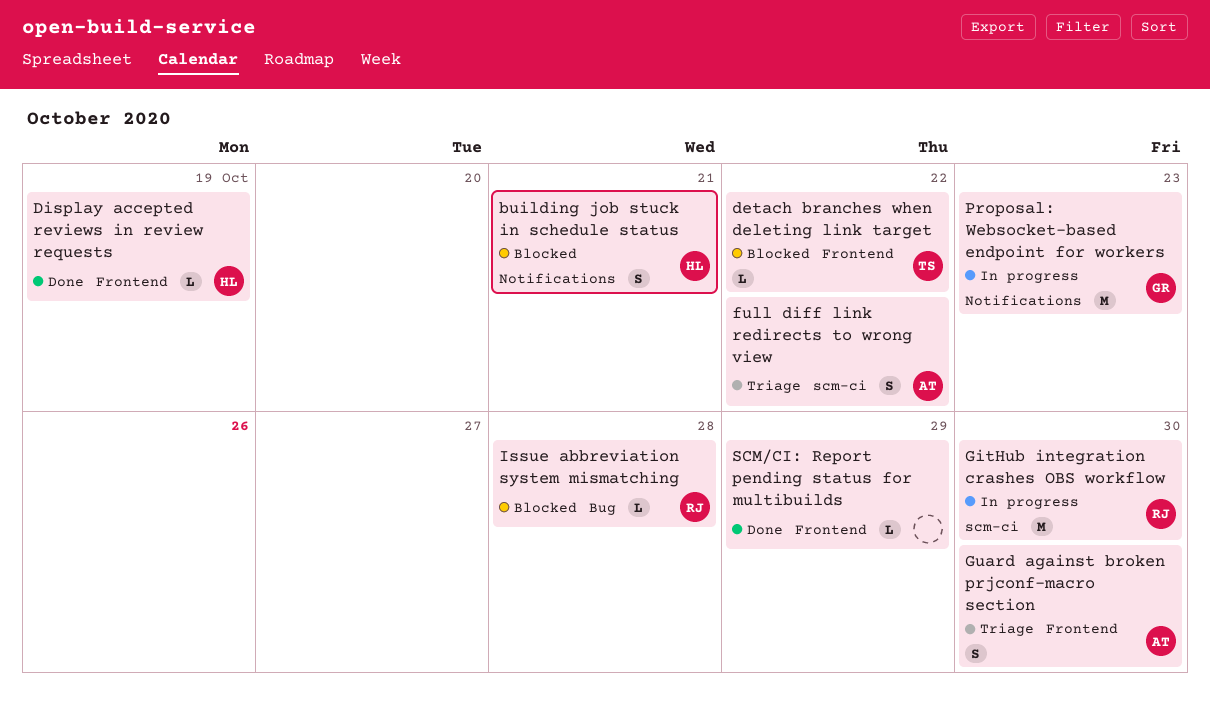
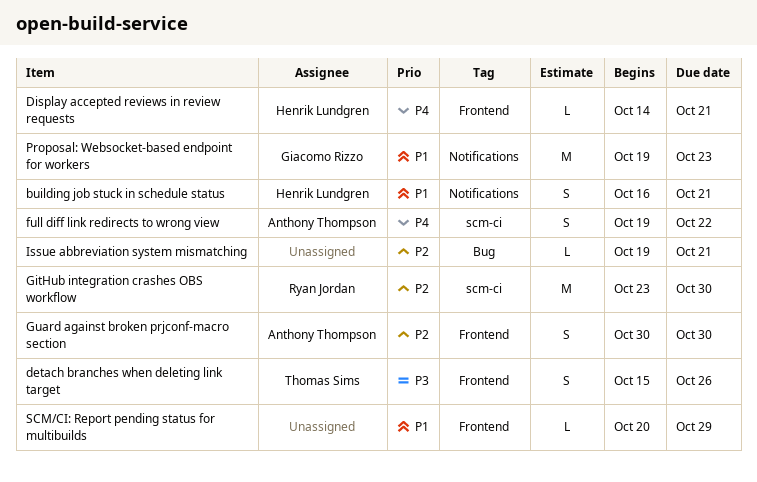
detach branches when deleting link target, estimate: L -> S
detach branches when deleting link target, due: Oct 22 -> Oct 26
Display accepted reviews in review requests, due: Oct 19 -> Oct 21
Issue abbreviation system mismatching, owner: Ryan Jordan -> none
Issue abbreviation system mismatching, due: Oct 28 -> Oct 21

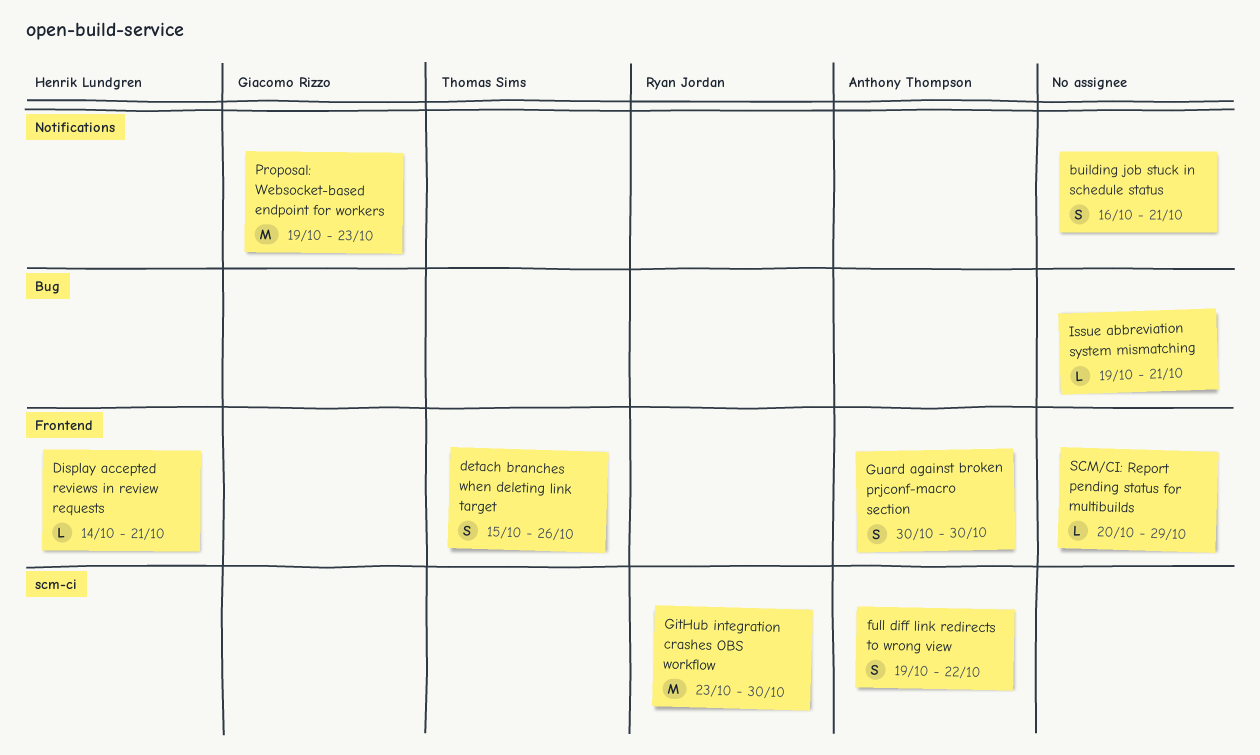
building job stuck in schedule status, owner: Henrik Lundgren -> none

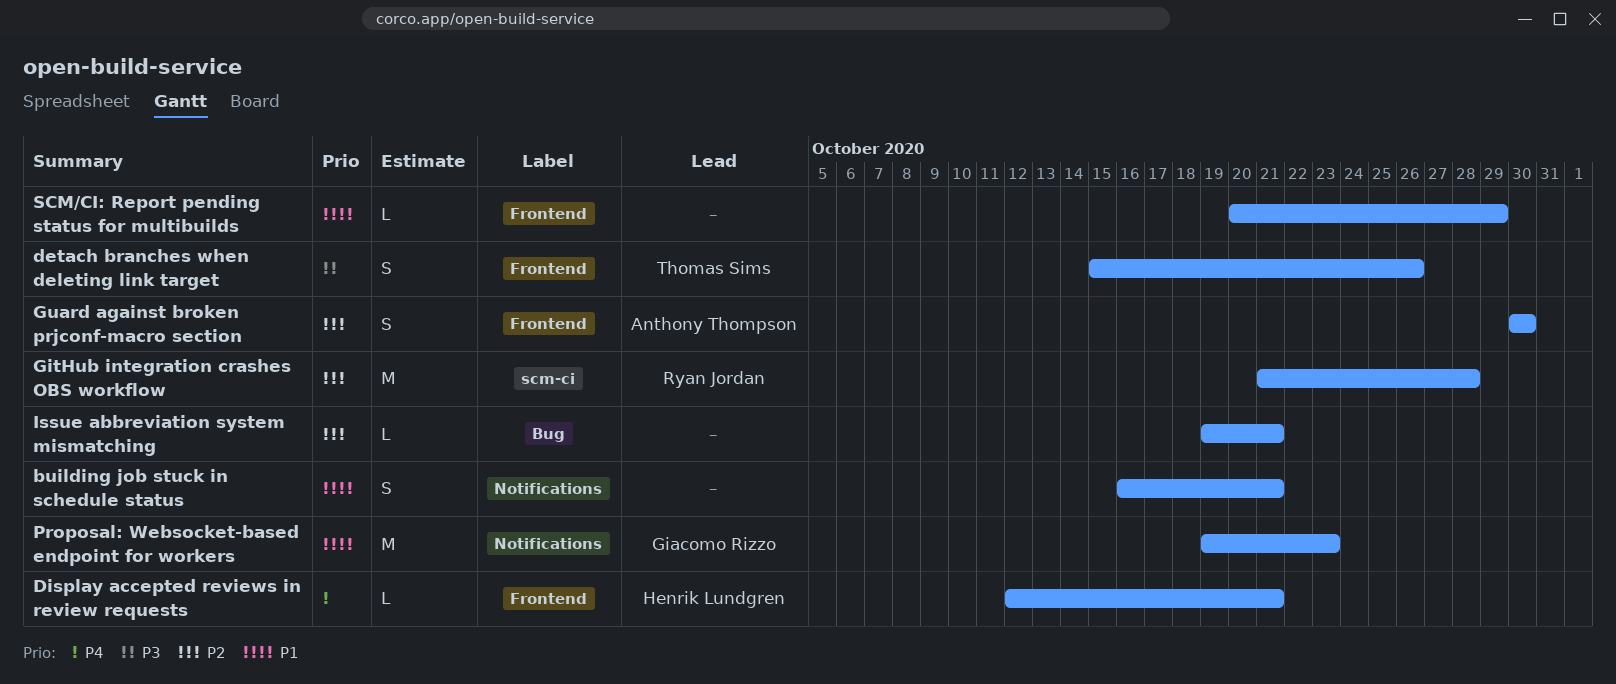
Display accepted reviews in review requests, start: Oct 14 -> Oct 12
full diff link redirects to wrong view: present -> none
GitHub integration crashes OBS workflow, start: Oct 23 -> Oct 21
GitHub integration crashes OBS workflow, due: Oct 30 -> Oct 28

